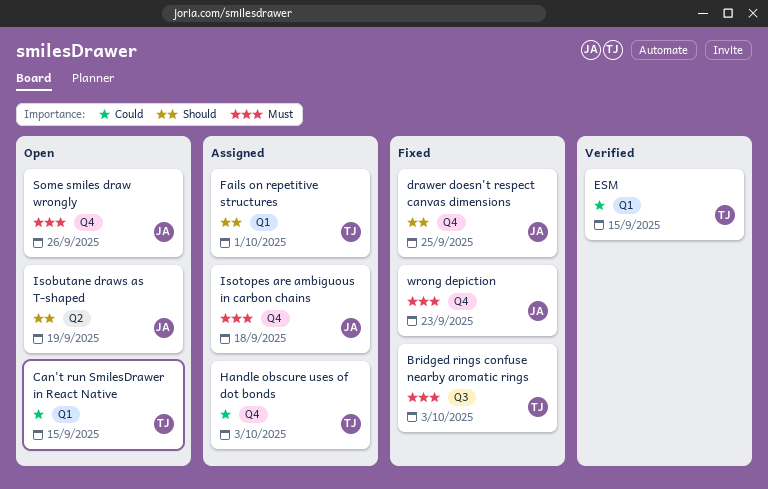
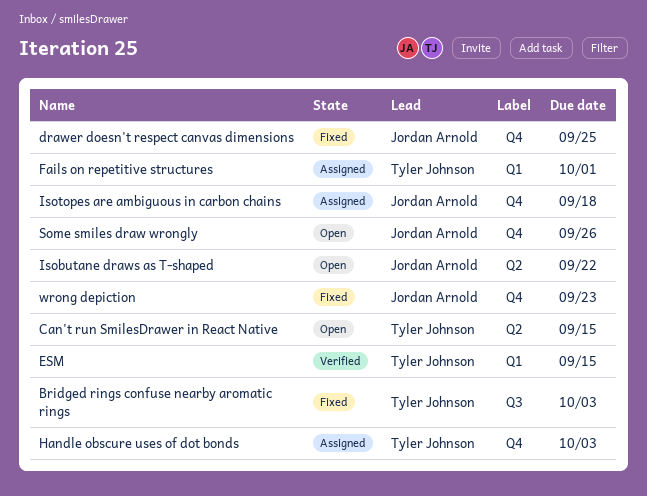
Can't run SmilesDrawer in React Native, label: Q1 -> Q2
Isobutane draws as T-shaped, due: Sep 19 -> Sep 22

